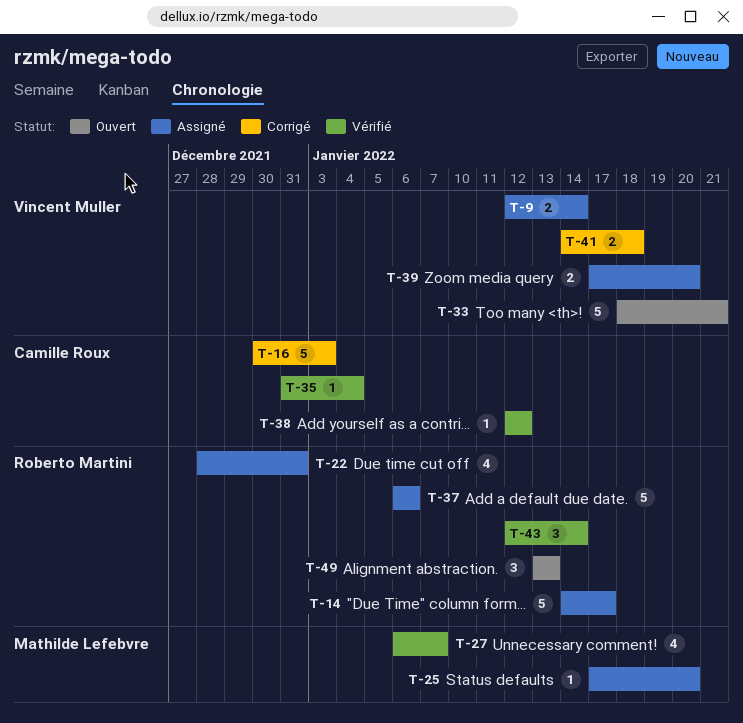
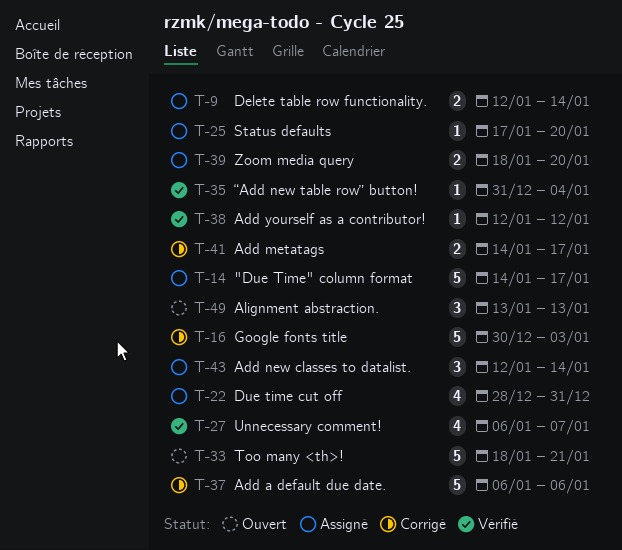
T-37, status: Assigné -> Corrigé
T-39, start: Jan 17 -> Jan 18
T-41, due: Jan 18 -> Jan 17
T-43, status: Vérifié -> Assigné

